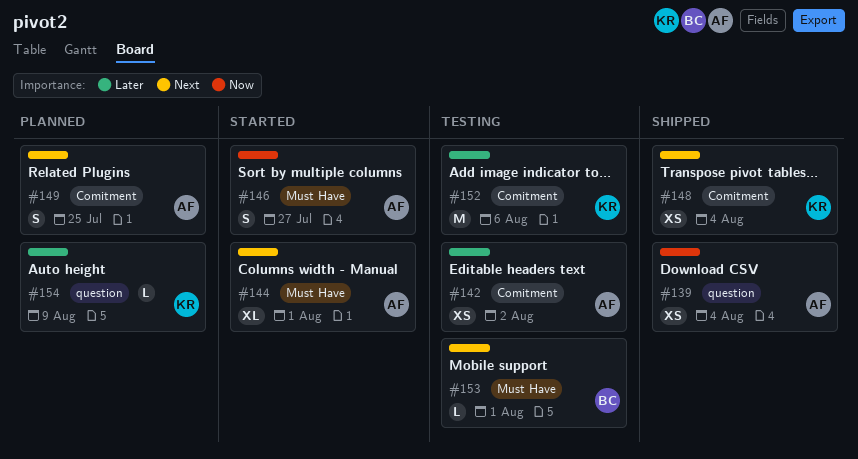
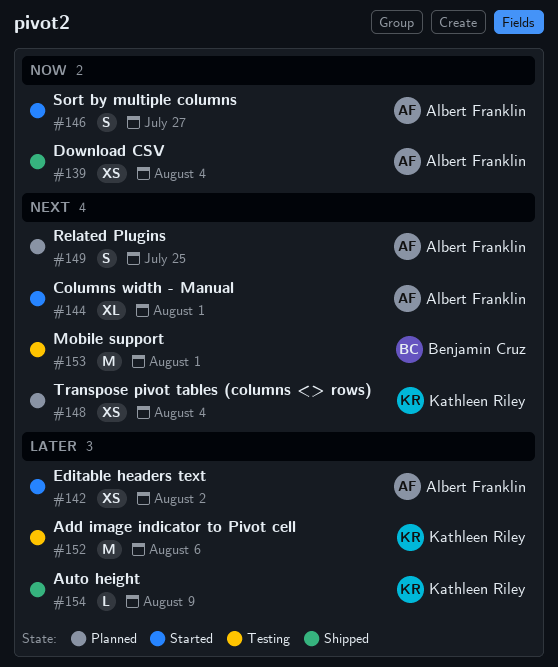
#142, status: Testing -> Started
#148, status: Shipped -> Planned
#153, estimate: L -> M
#154, status: Planned -> Shipped

